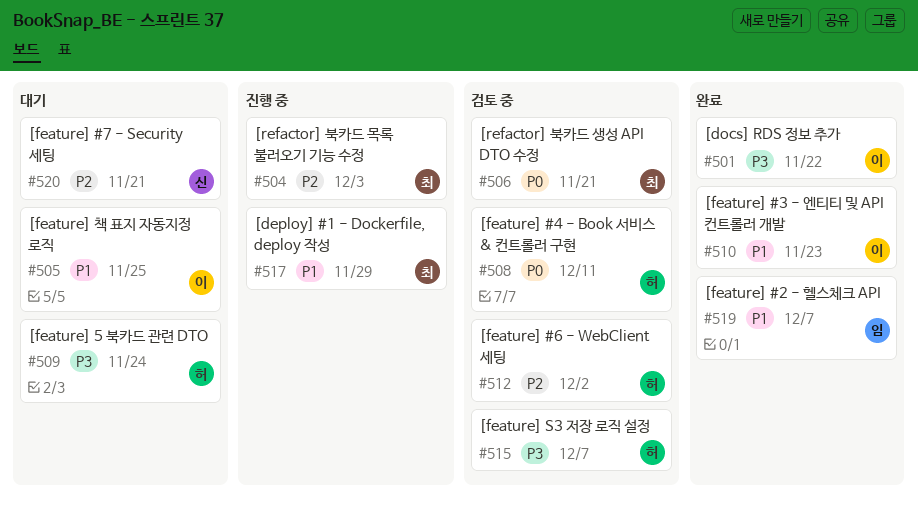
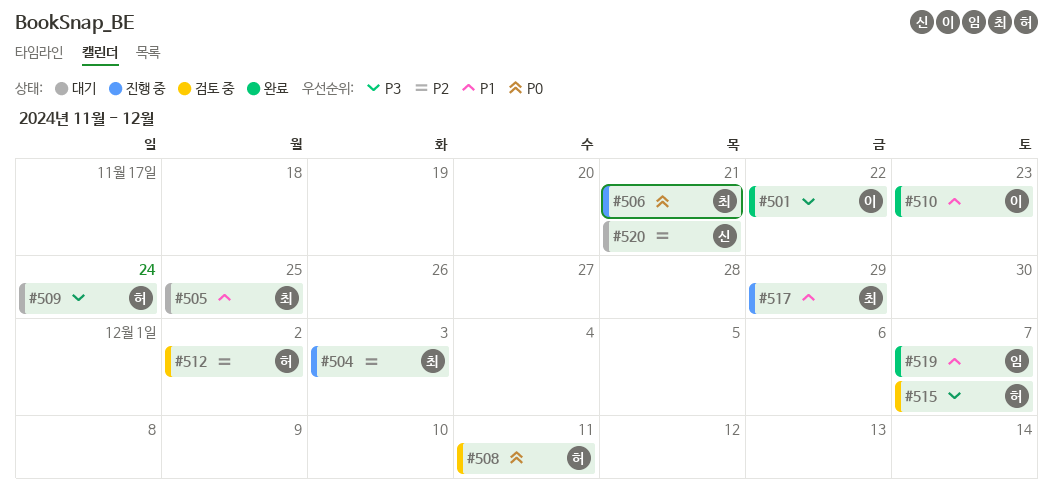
#505, owner: 이 -> 최
#506, status: 검토 중 -> 진행 중

